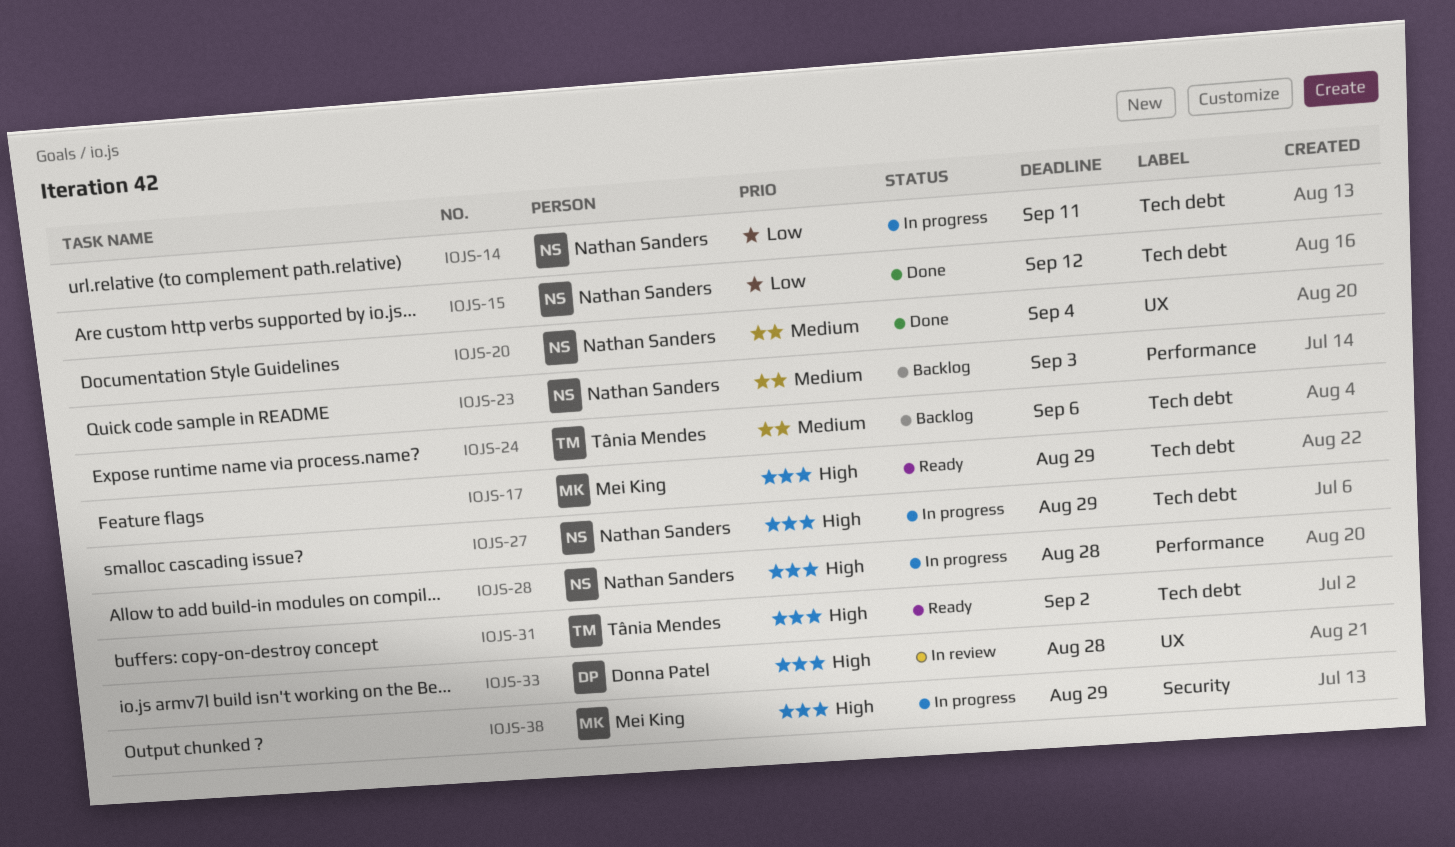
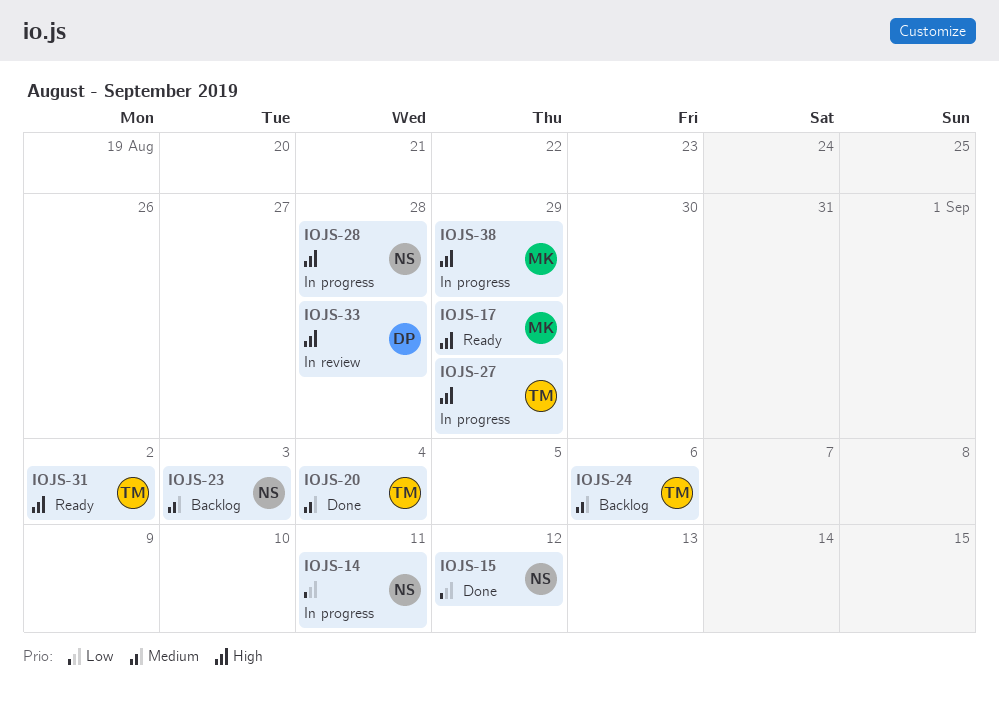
IOJS-20, owner: Nathan Sanders -> Tânia Mendes
IOJS-27, owner: Nathan Sanders -> Tânia Mendes

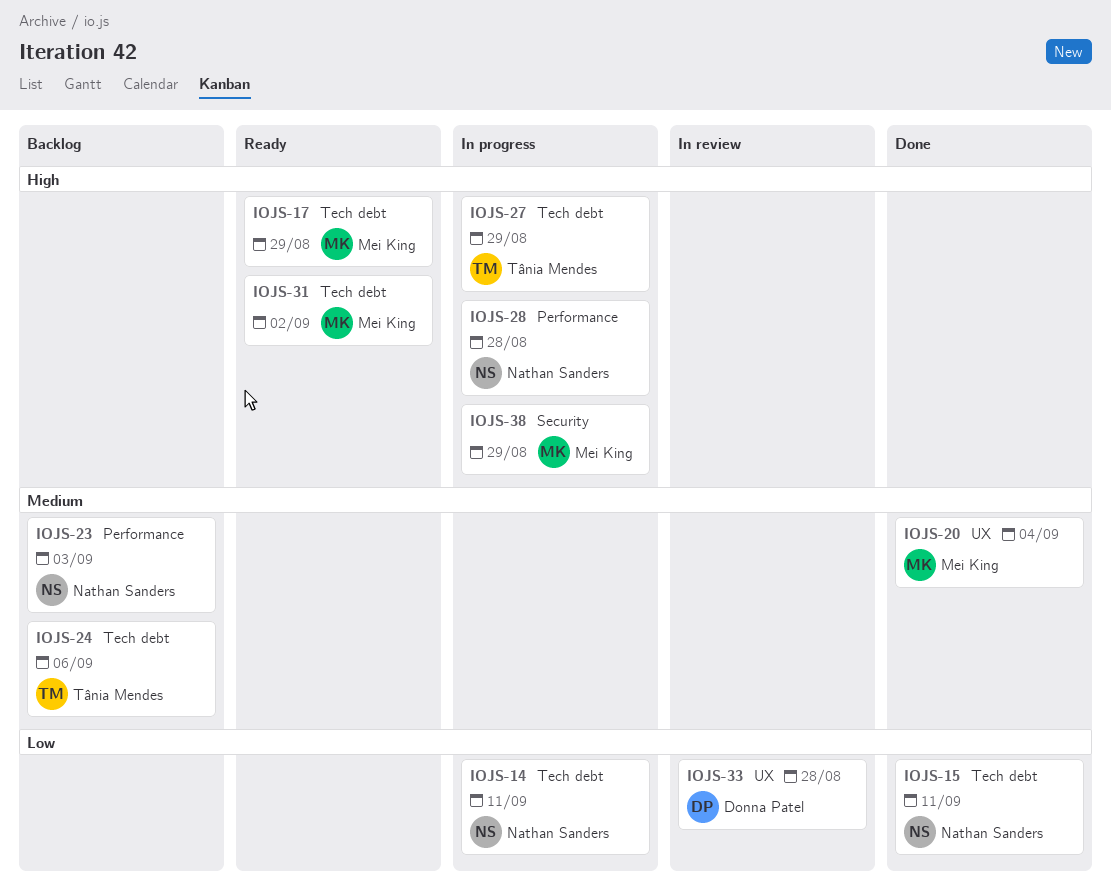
IOJS-15, due: Sep 12 -> Sep 11
IOJS-20, owner: Tânia Mendes -> Mei King
IOJS-31, owner: Tânia Mendes -> Mei King
IOJS-33, priority: High -> Low

